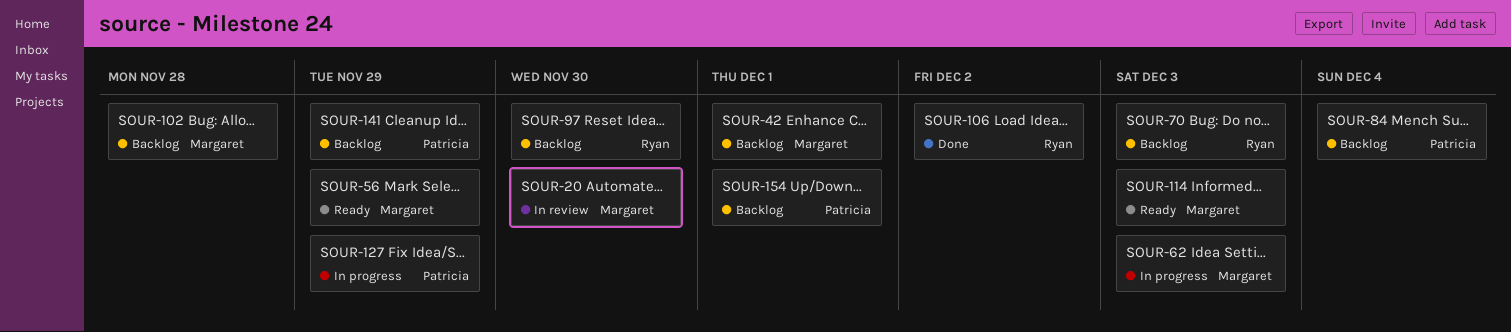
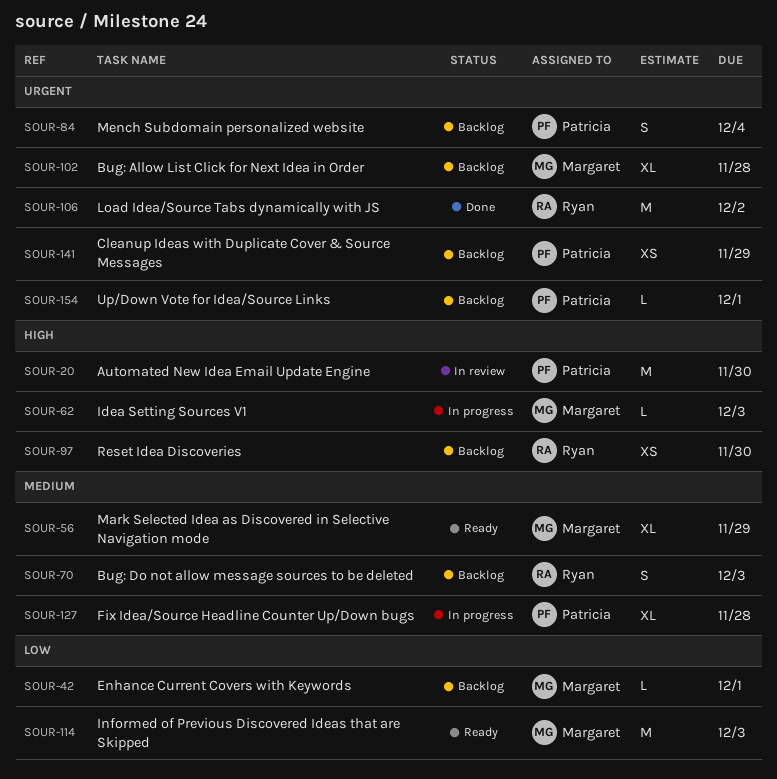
SOUR-20, owner: Margaret -> Patricia
SOUR-127, due: Nov 29 -> Nov 28

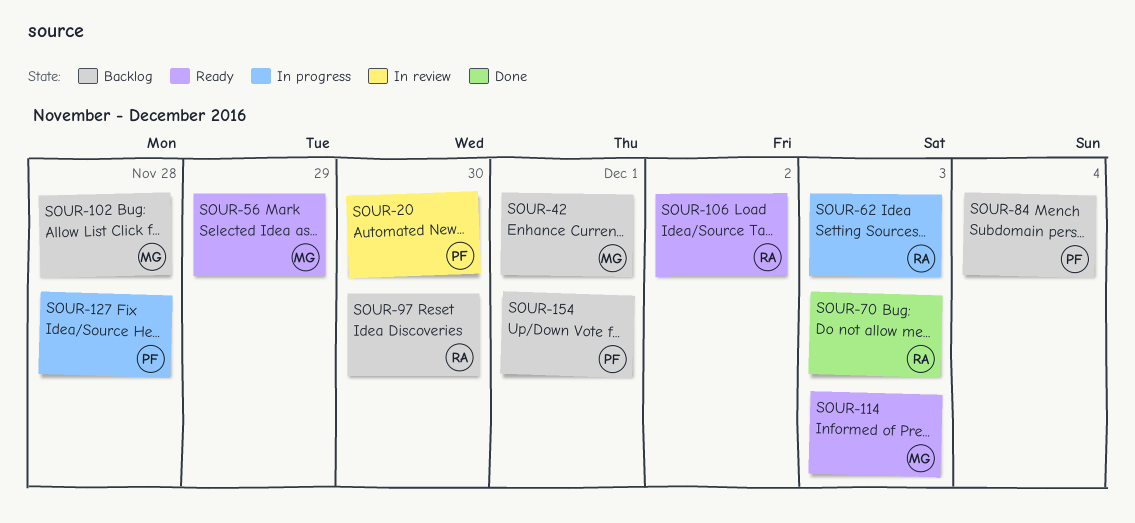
SOUR-62, owner: Margaret -> Ryan
SOUR-70, status: Backlog -> Done
SOUR-106, status: Done -> Ready
SOUR-141: present -> none

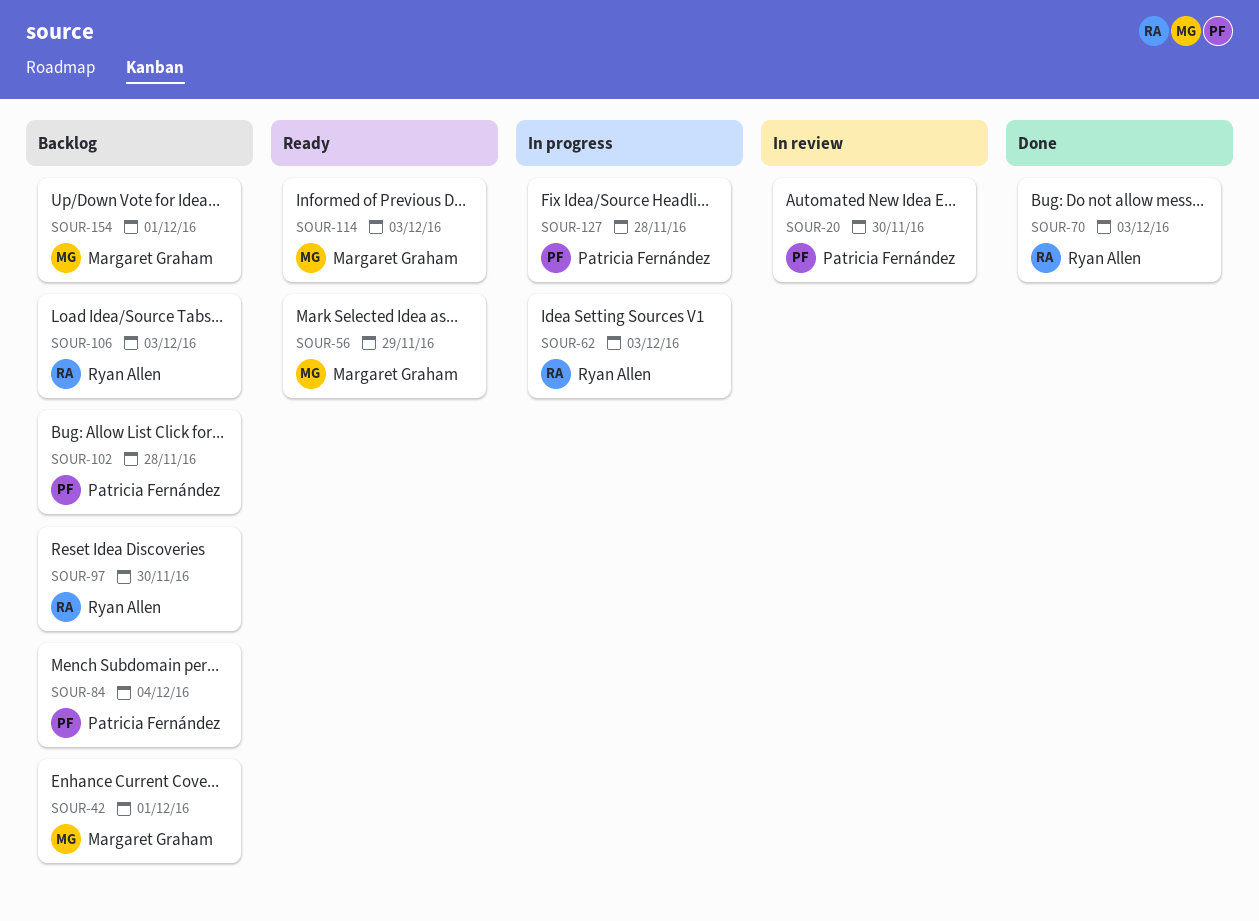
SOUR-102, owner: Margaret Graham -> Patricia Fernández
SOUR-106, status: Ready -> Backlog
SOUR-106, due: Dec 2 -> Dec 3
SOUR-154, owner: Patricia Fernández -> Margaret Graham

